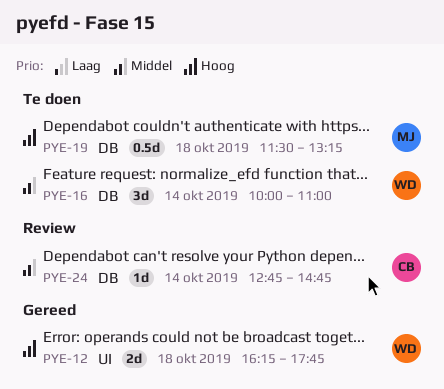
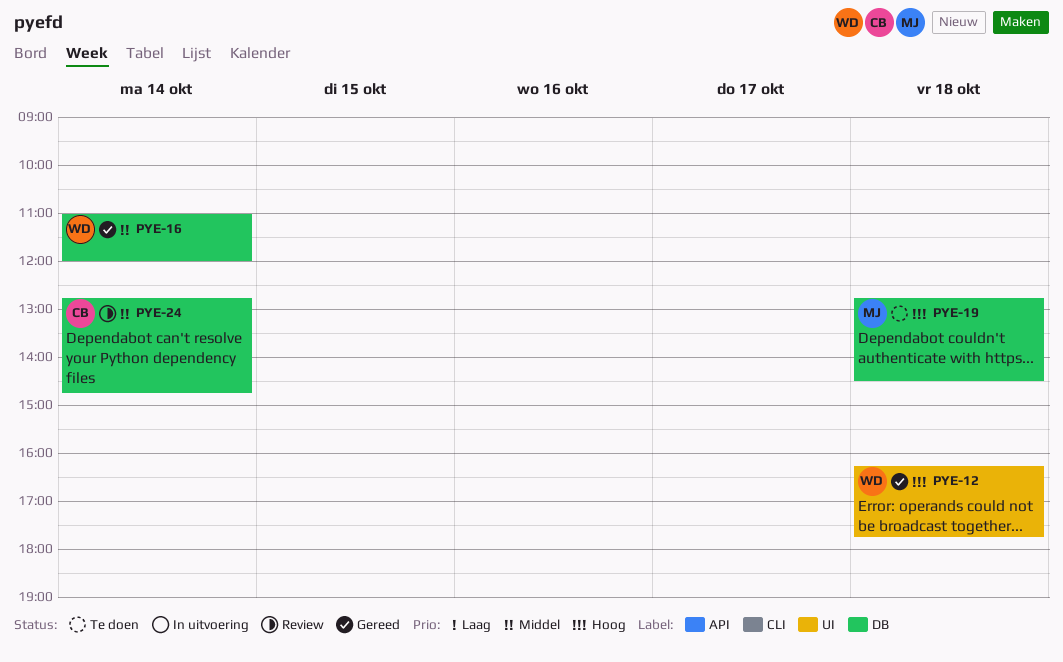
PYE-16, status: Te doen -> Gereed
PYE-16, begins: 10:00 -> 11:00
PYE-16, ends: 11:00 -> 12:00
PYE-19, begins: 11:30 -> 12:45
PYE-19, ends: 13:15 -> 14:30

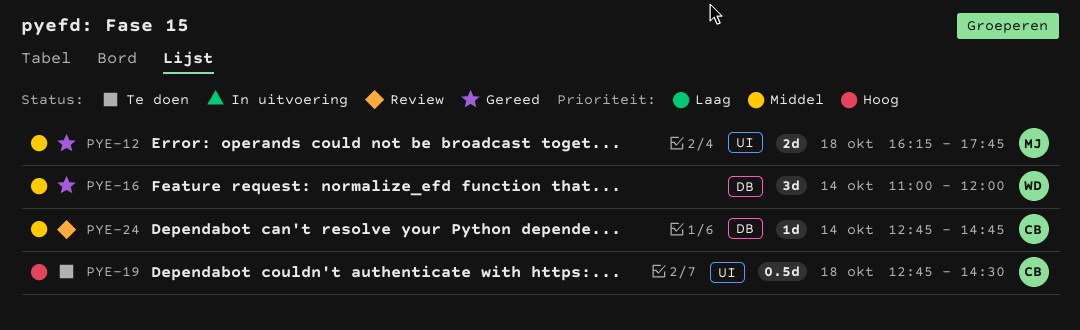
PYE-12, owner: WD -> MJ
PYE-12, priority: Hoog -> Middel
PYE-19, owner: MJ -> CB
PYE-19, label: DB -> UI

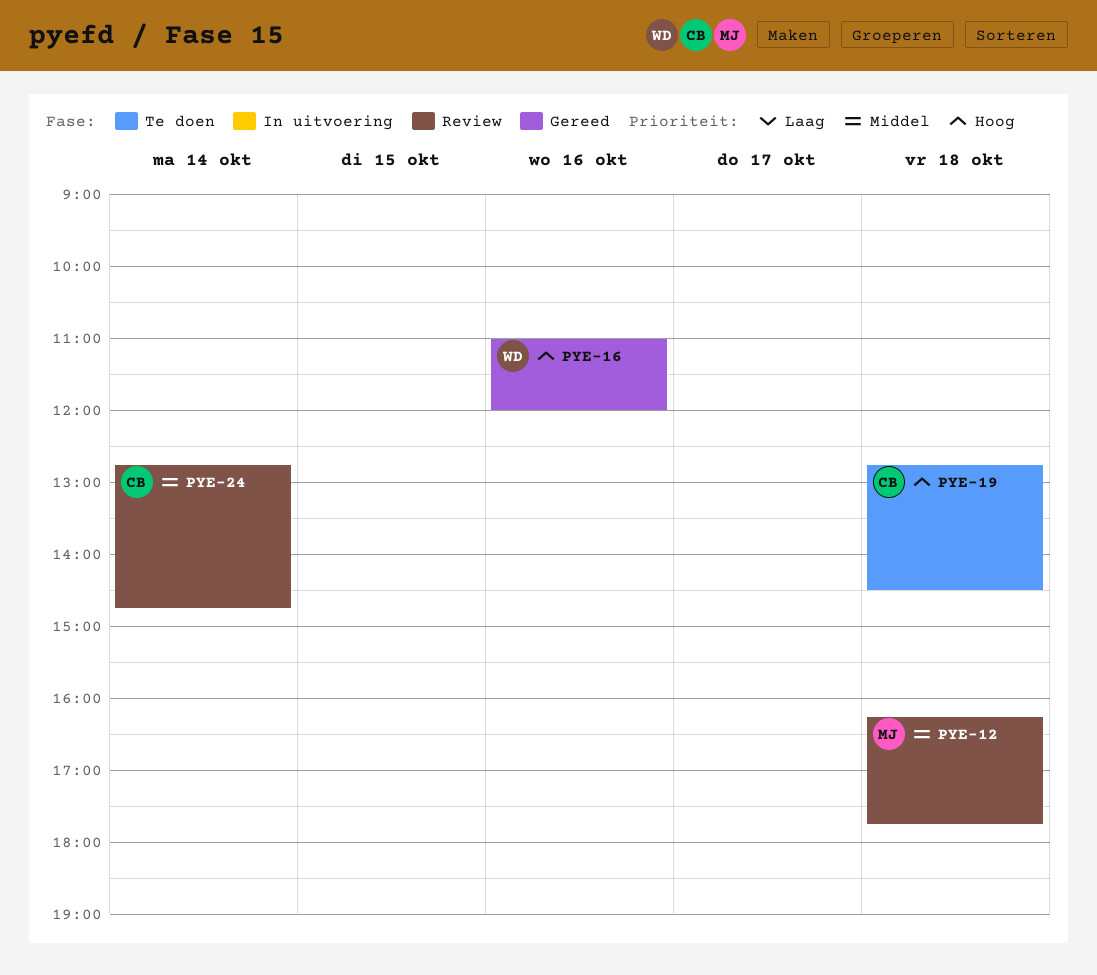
PYE-12, status: Gereed -> Review
PYE-16, priority: Middel -> Hoog
PYE-16, day: Oct 14 -> Oct 16

